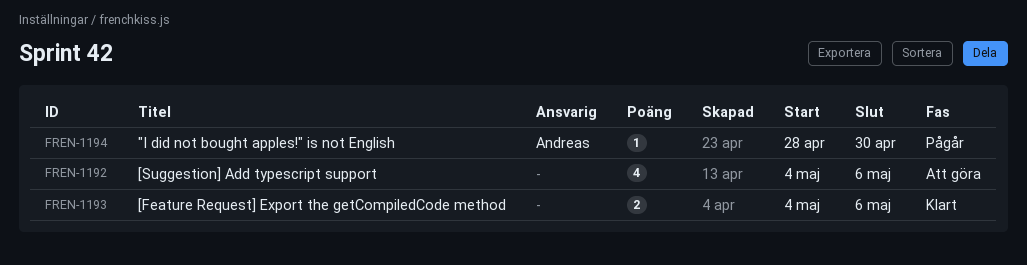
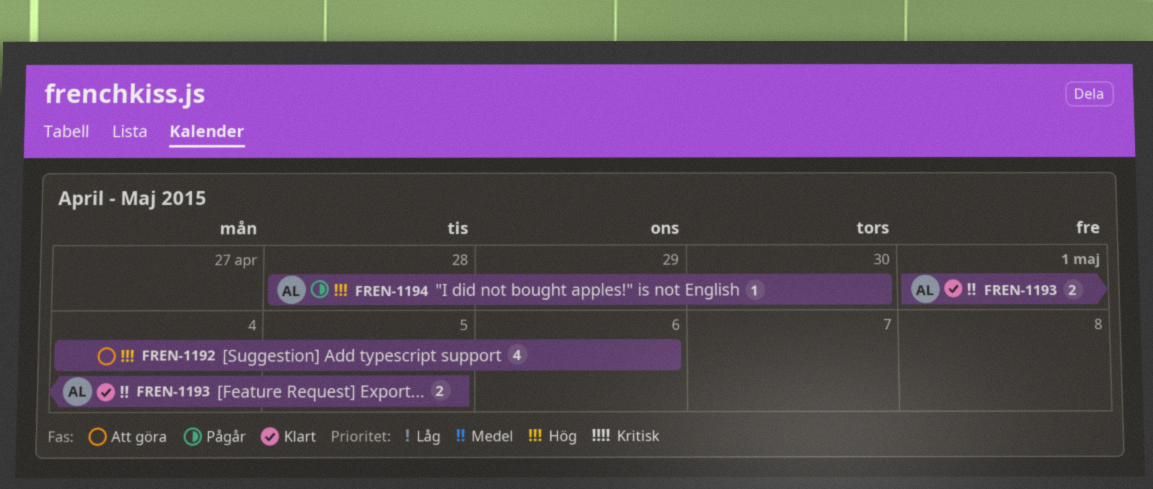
FREN-1193, owner: none -> Andreas
FREN-1193, start: May 4 -> May 1
FREN-1193, due: May 6 -> May 5

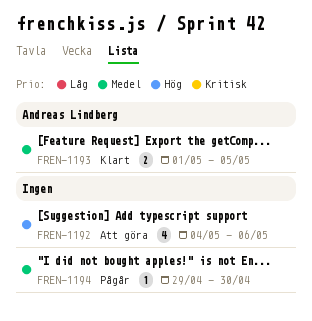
FREN-1194, owner: Andreas Lindberg -> none
FREN-1194, priority: Hög -> Medel
FREN-1194, start: Apr 28 -> Apr 29

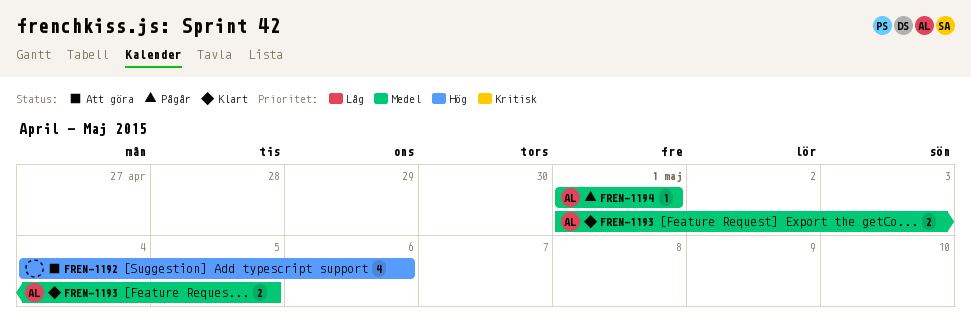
FREN-1194, owner: none -> Andreas Lindberg
FREN-1194, start: Apr 29 -> May 1
FREN-1194, due: Apr 30 -> May 1

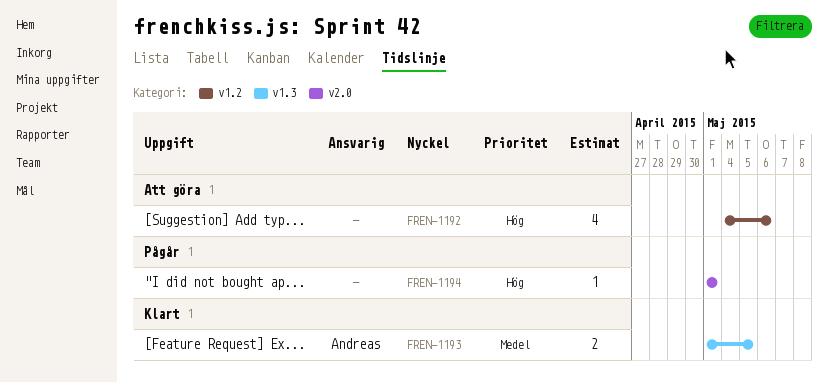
FREN-1194, owner: Andreas -> none
FREN-1194, priority: Medel -> Hög

